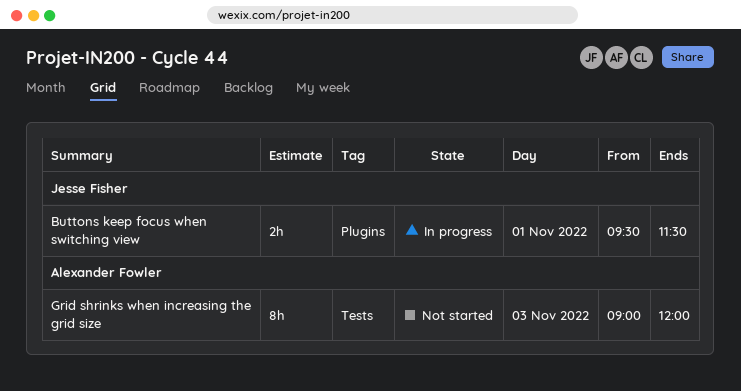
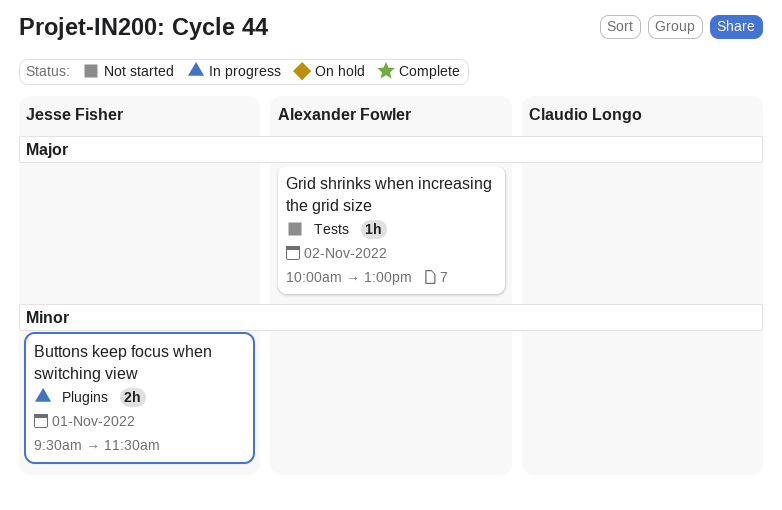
Grid shrinks when increasing the grid size, estimate: 8h -> 1h
Grid shrinks when increasing the grid size, day: Nov 3 -> Nov 2
Grid shrinks when increasing the grid size, begins: 09:00 -> 10:00
Grid shrinks when increasing the grid size, ends: 12:00 -> 13:00

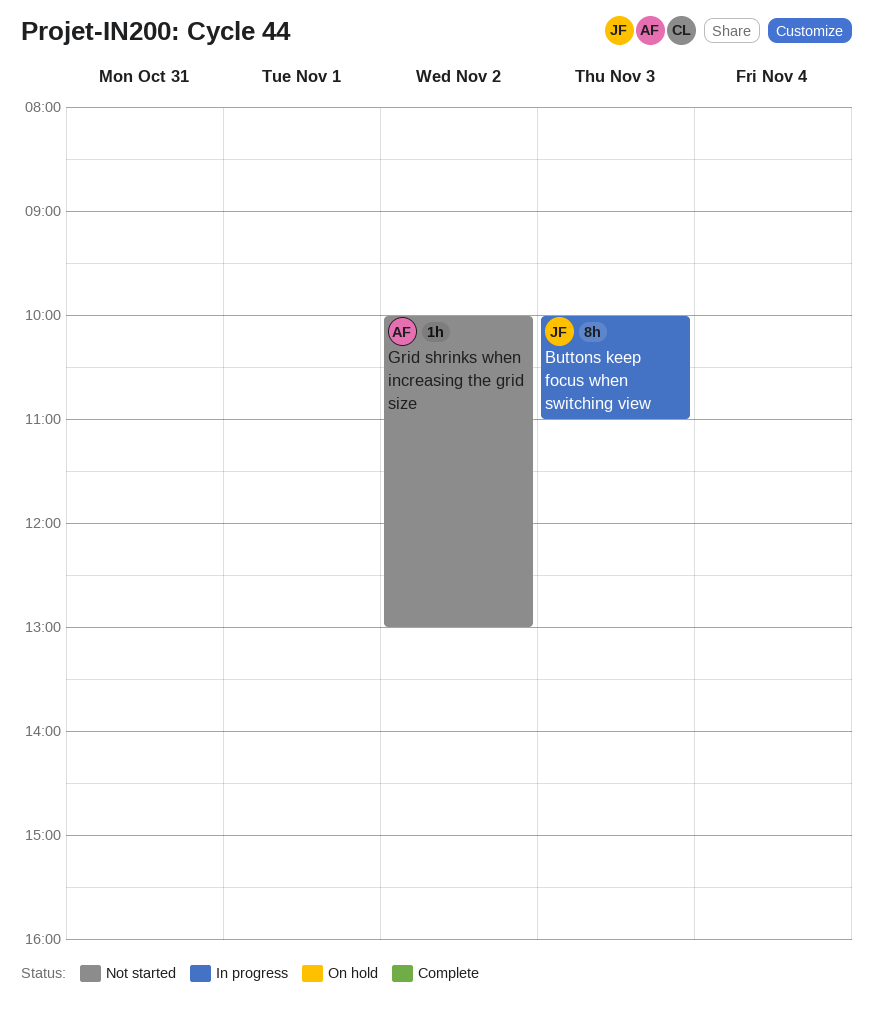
Buttons keep focus when switching view, estimate: 2h -> 8h
Buttons keep focus when switching view, day: Nov 1 -> Nov 3
Buttons keep focus when switching view, begins: 09:30 -> 10:00
Buttons keep focus when switching view, ends: 11:30 -> 11:00

